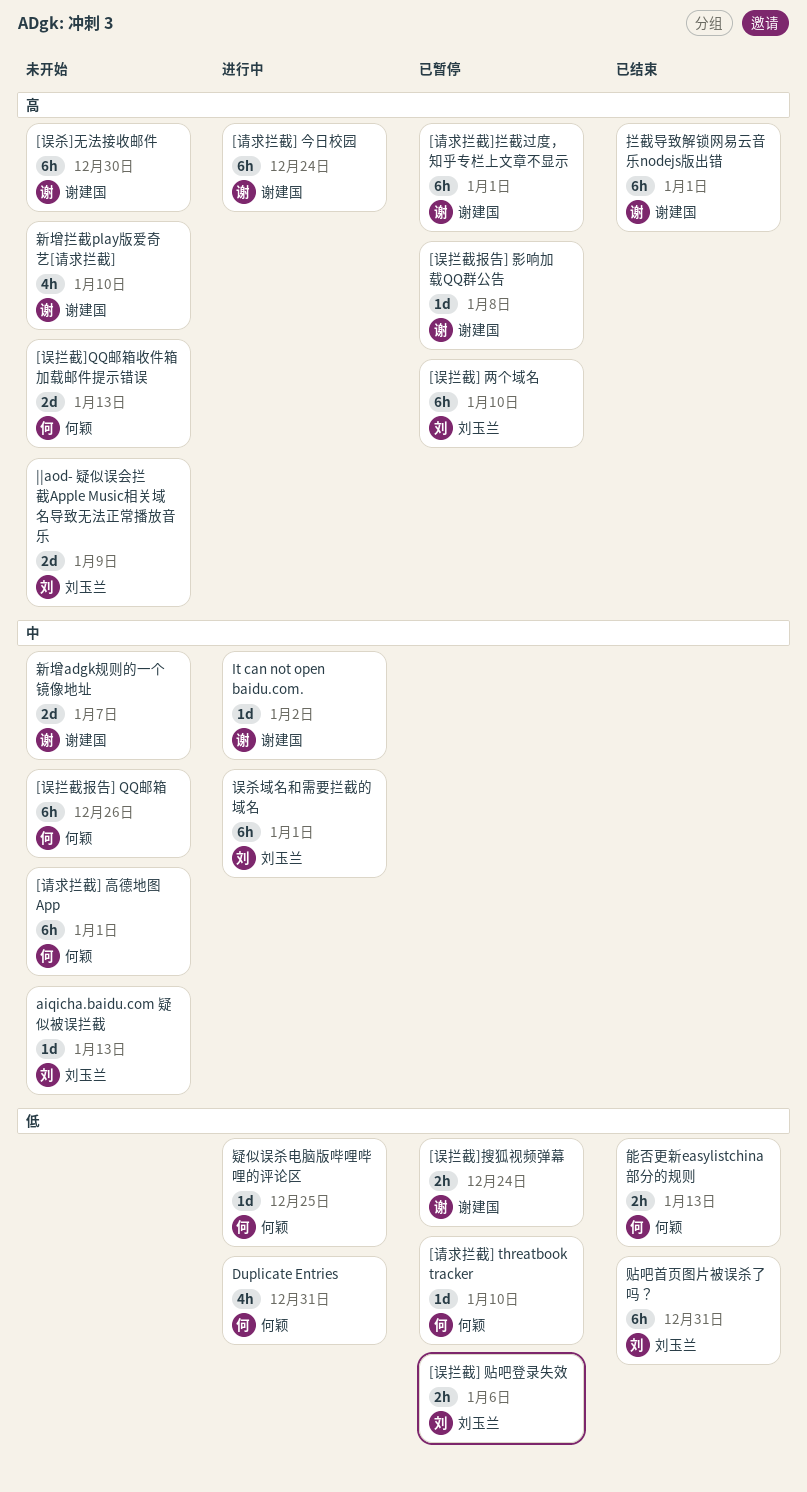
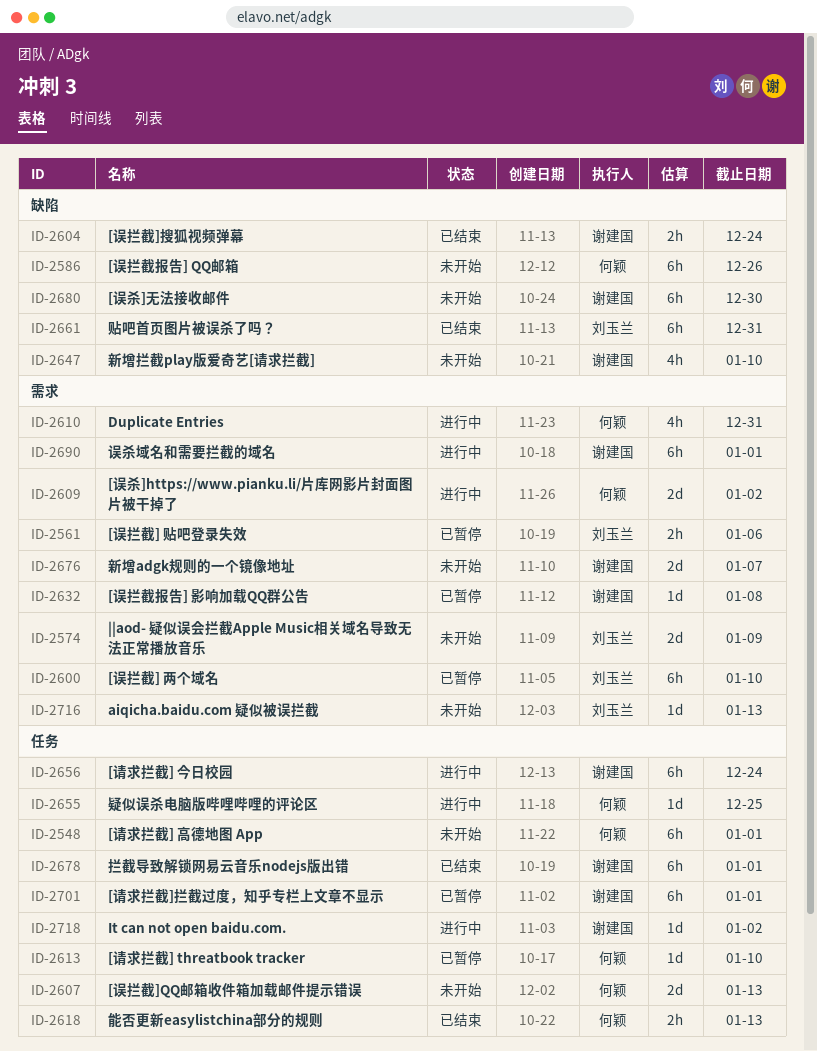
[误拦截]搜狐视频弹幕, status: 已暂停 -> 已结束
[误杀]https://www.pianku.li/片库网影片封面图片被干掉了: none -> present
误杀域名和需要拦截的域名, owner: 刘玉兰 -> 谢建国

